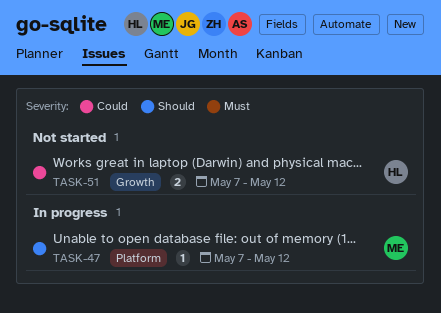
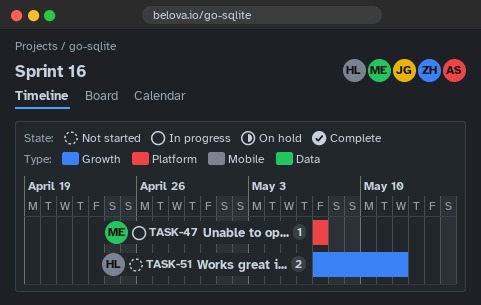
TASK-47, due: May 12 -> May 7

